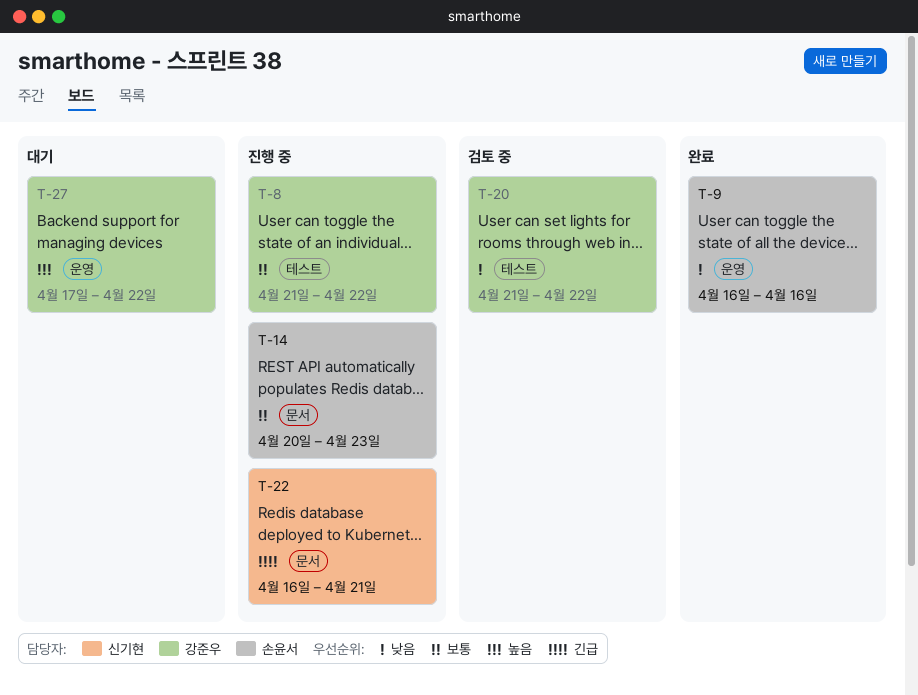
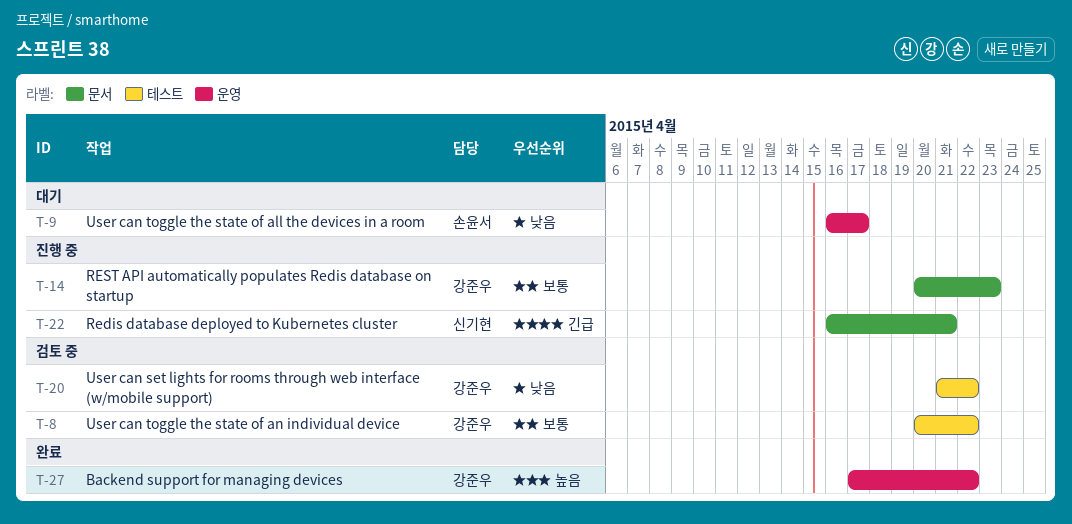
T-8, status: 진행 중 -> 검토 중
T-8, start: Apr 21 -> Apr 20
T-9, status: 완료 -> 대기
T-9, due: Apr 16 -> Apr 17
T-14, owner: 손윤서 -> 강준우
T-27, status: 대기 -> 완료

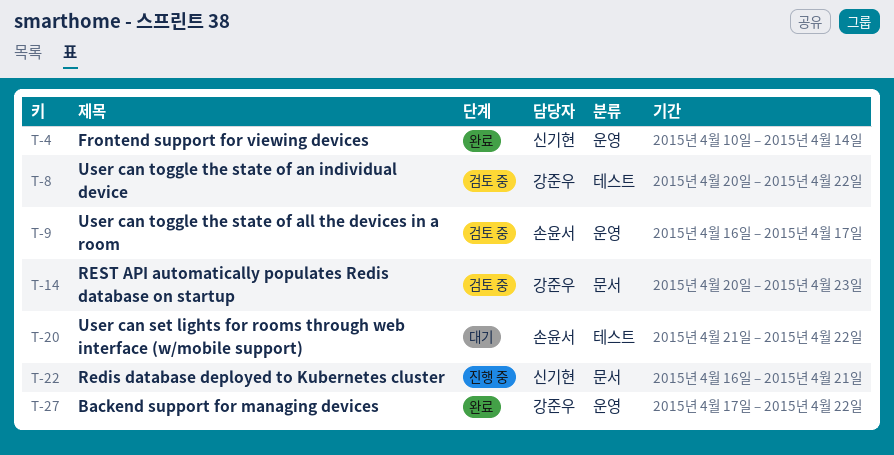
T-4: none -> present
T-9, status: 대기 -> 검토 중
T-14, status: 진행 중 -> 검토 중
T-20, status: 검토 중 -> 대기
T-20, owner: 강준우 -> 손윤서

